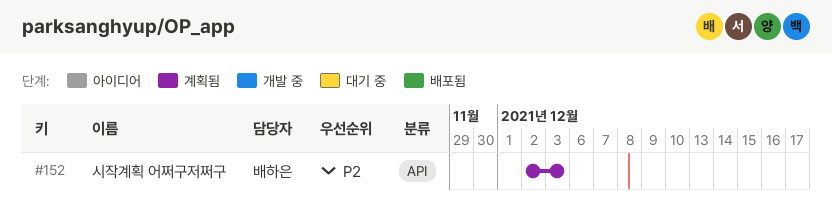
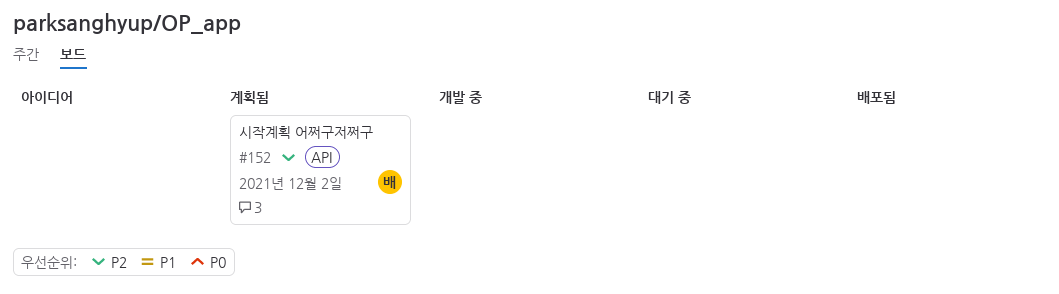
#152, due: Dec 3 -> Dec 2

